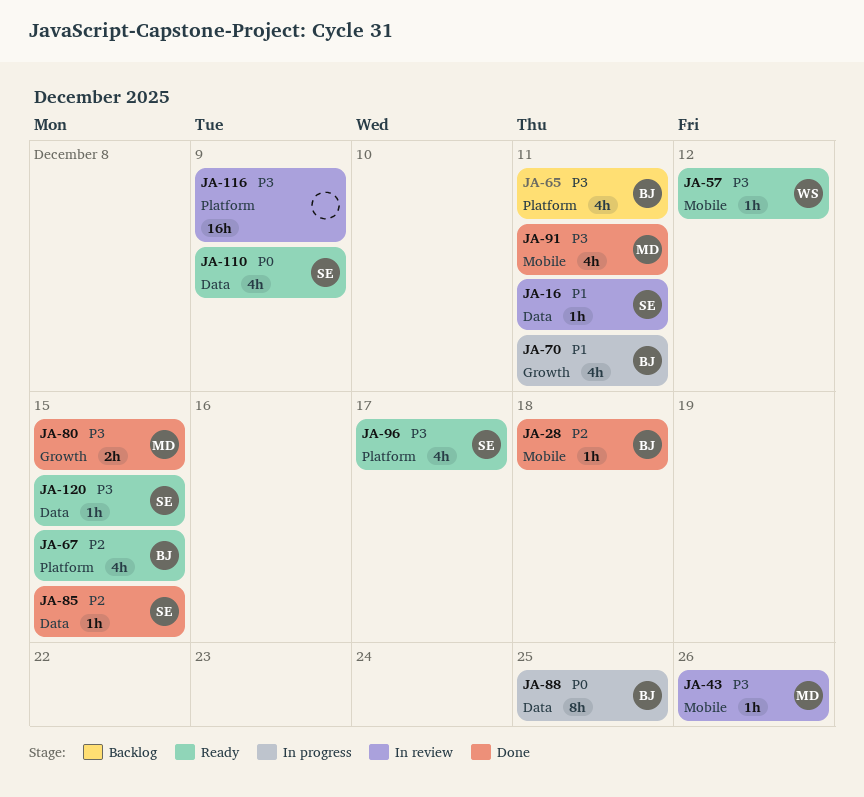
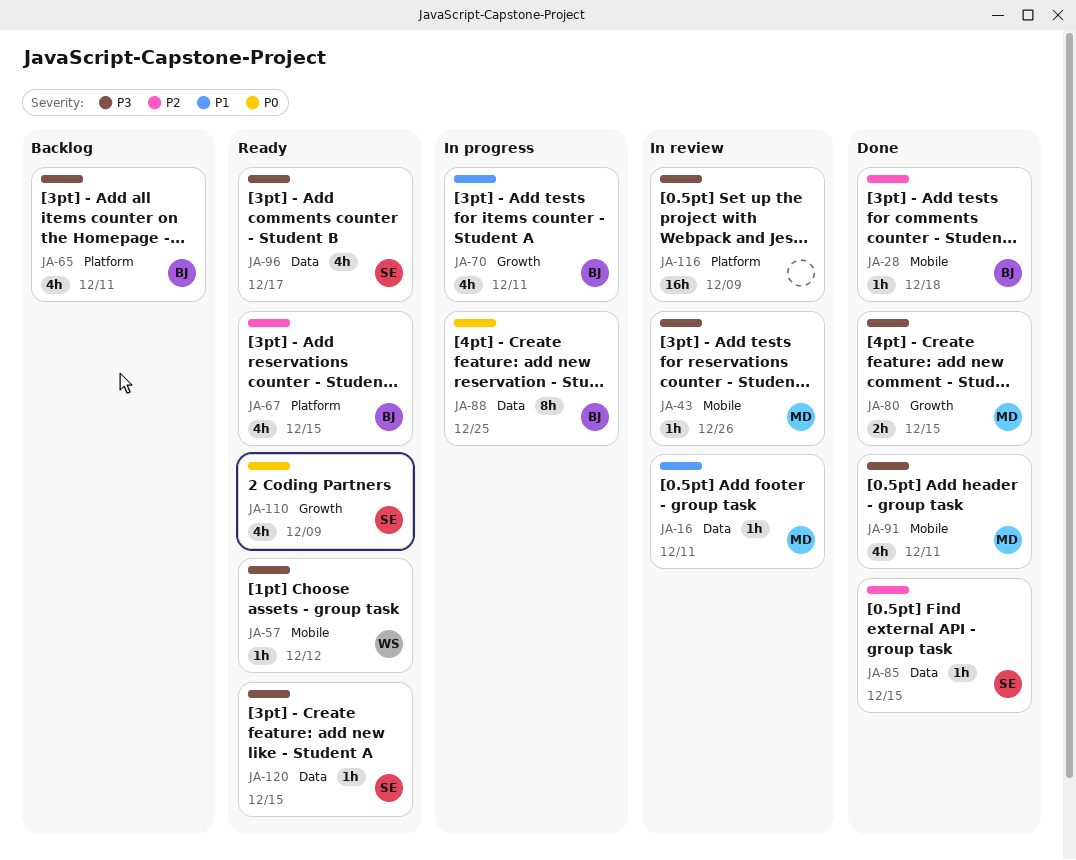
JA-16, owner: SE -> MD
JA-96, label: Platform -> Data
JA-110, label: Data -> Growth

